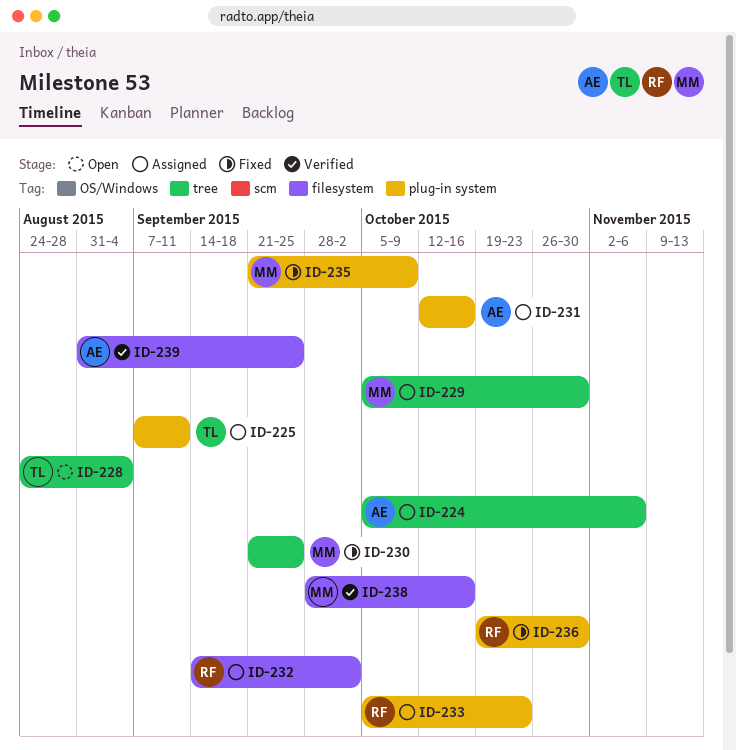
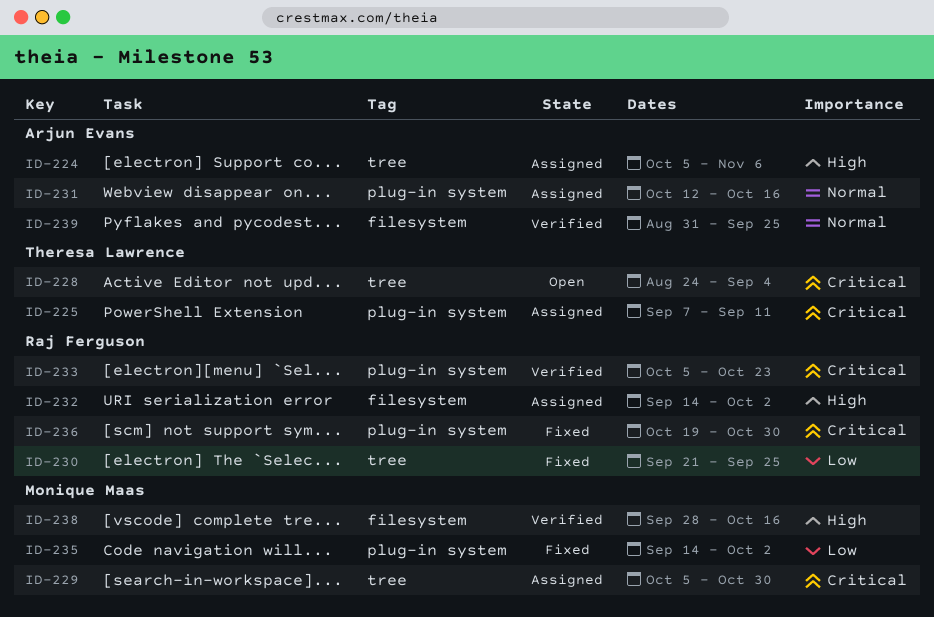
ID-230, owner: Monique Maas -> Raj Ferguson
ID-233, status: Assigned -> Verified
ID-235, start: Sep 21 -> Sep 14
ID-235, due: Oct 9 -> Oct 2

